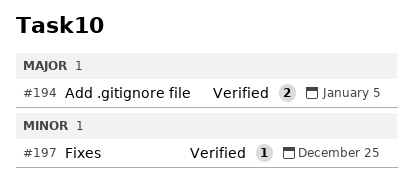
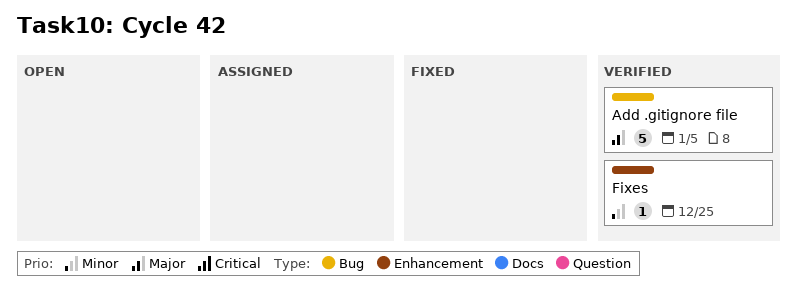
Add .gitignore file, estimate: 2 -> 5

